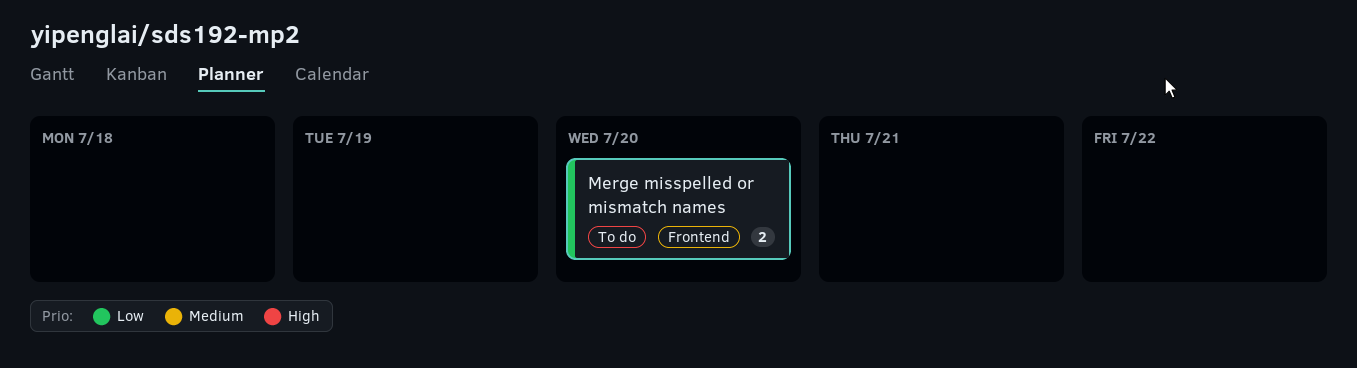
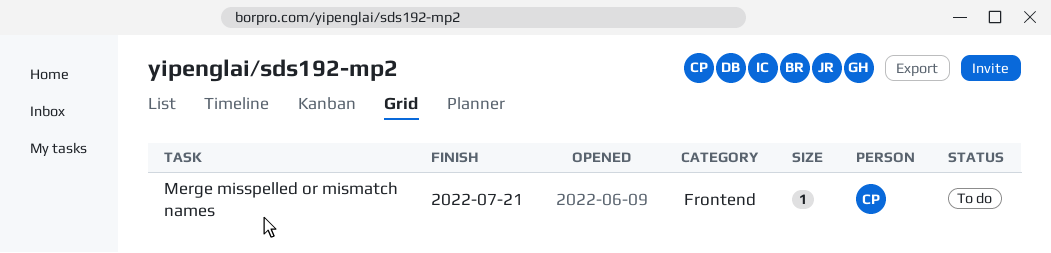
Merge misspelled or mismatch names, estimate: 2 -> 1
Merge misspelled or mismatch names, due: Jul 20 -> Jul 21

